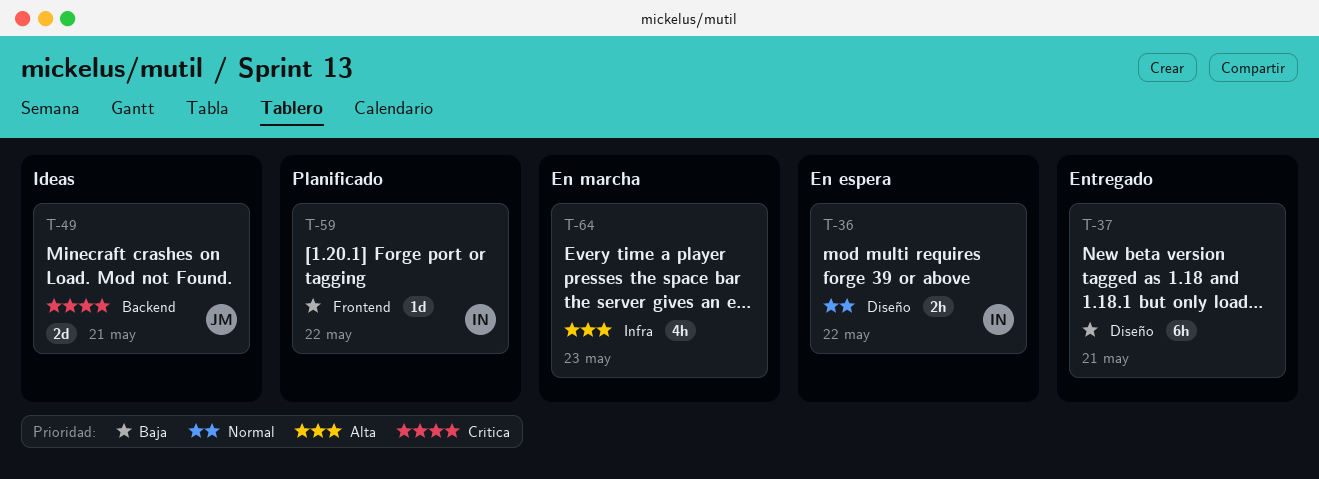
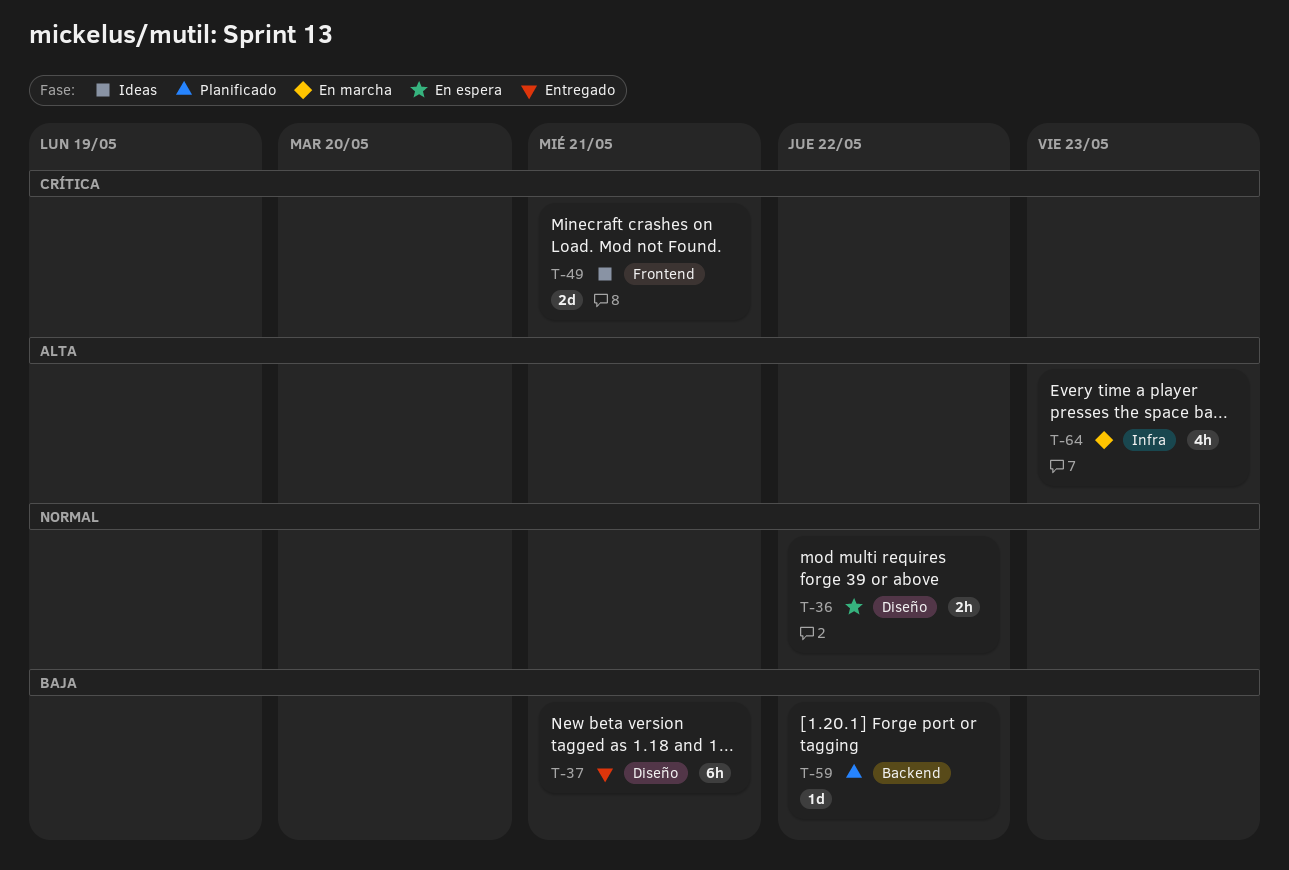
T-49, label: Backend -> Frontend
T-59, label: Frontend -> Backend

